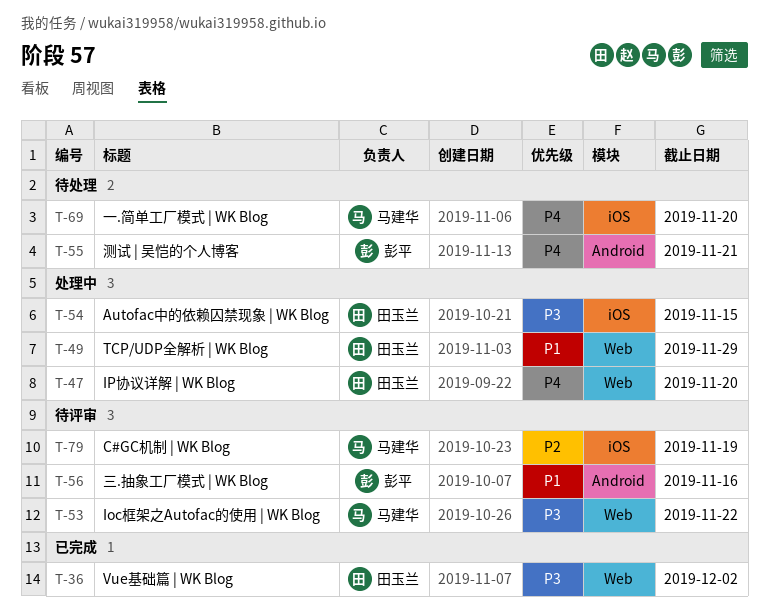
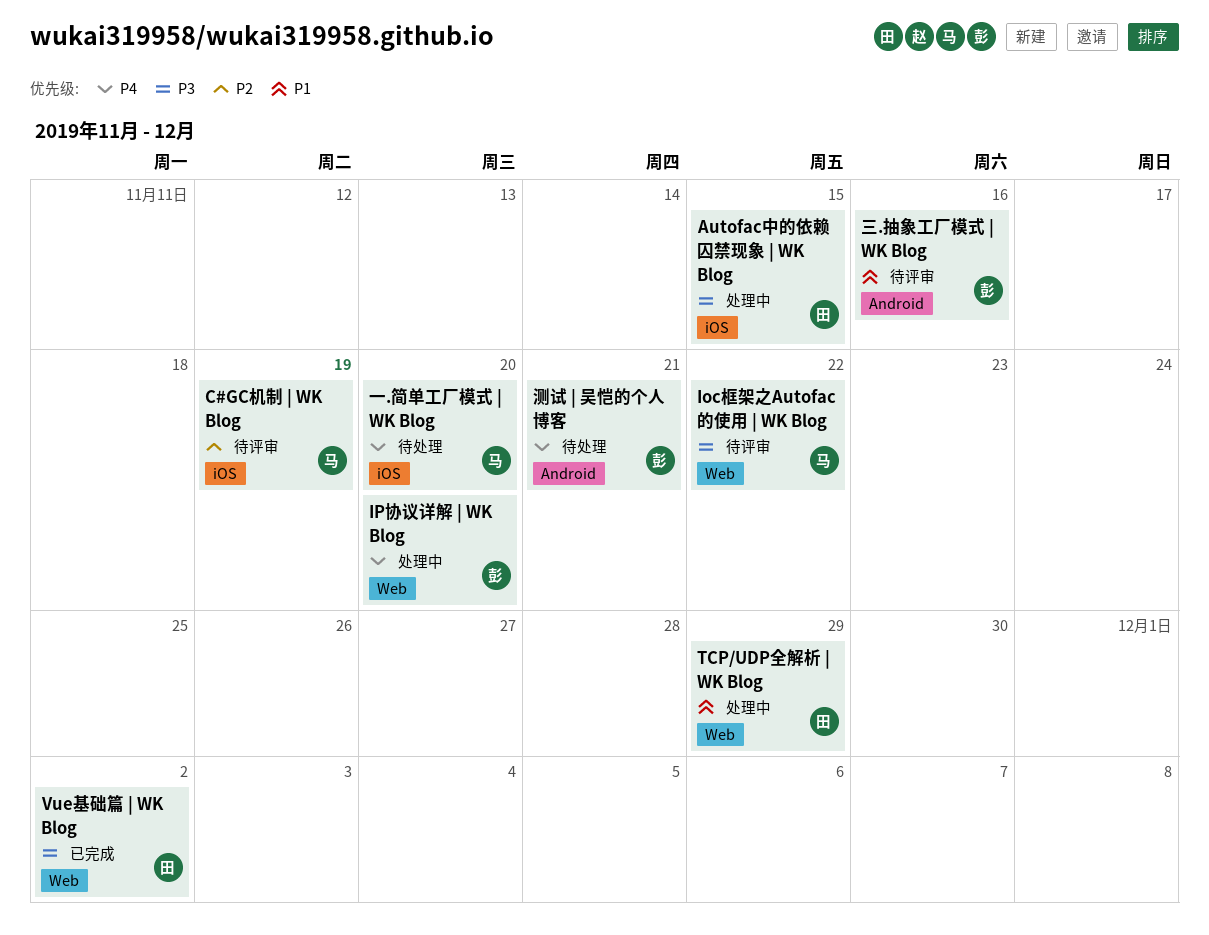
IP协议详解 | WK Blog, owner: 田玉兰 -> 彭平

